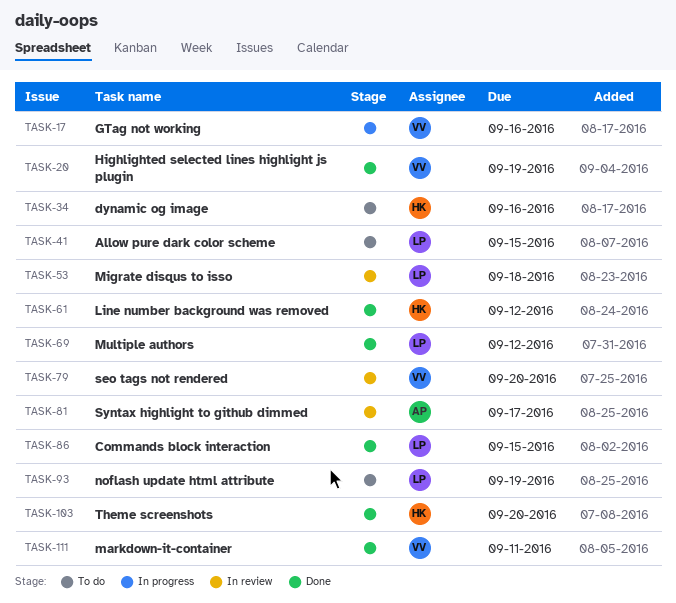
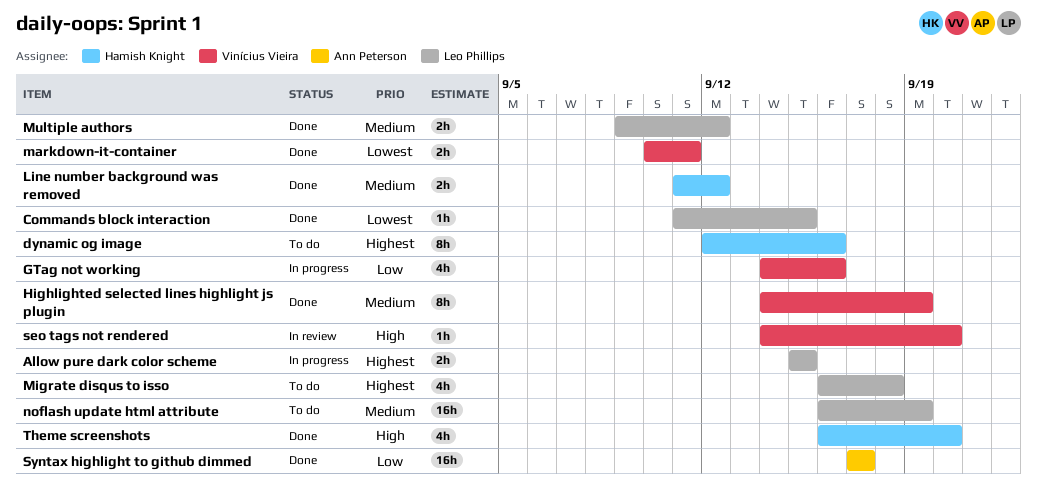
Allow pure dark color scheme, status: To do -> In progress
Migrate disqus to isso, status: In review -> To do
Syntax highlight to github dimmed, status: In review -> Done

